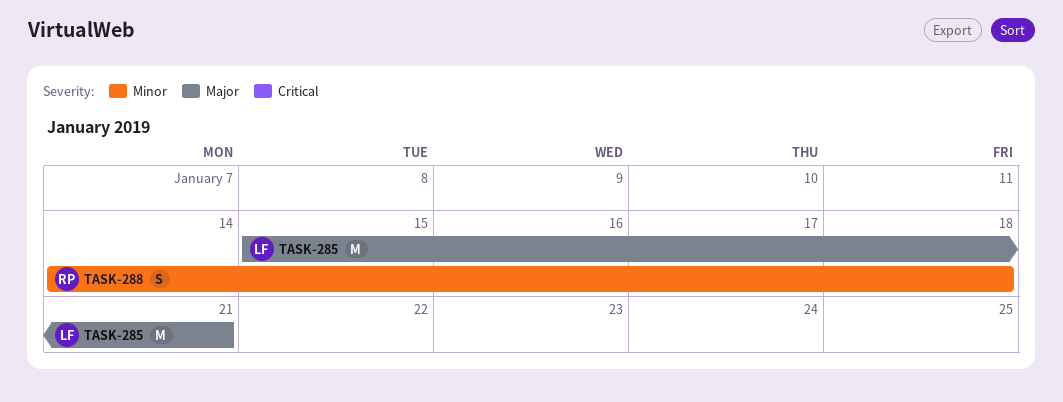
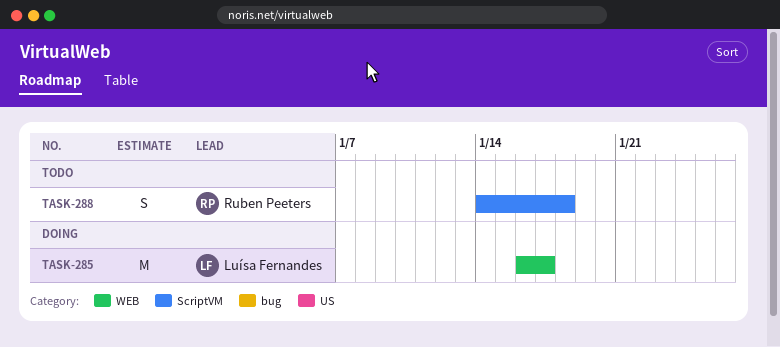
TASK-285, start: Jan 15 -> Jan 16
TASK-285, due: Jan 21 -> Jan 17

